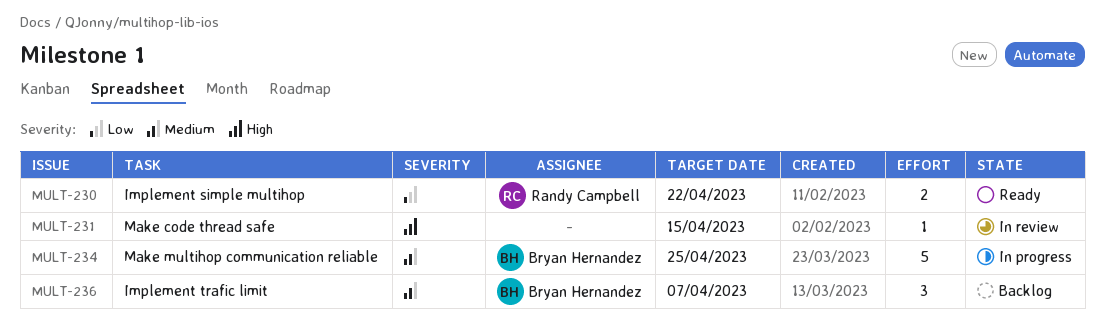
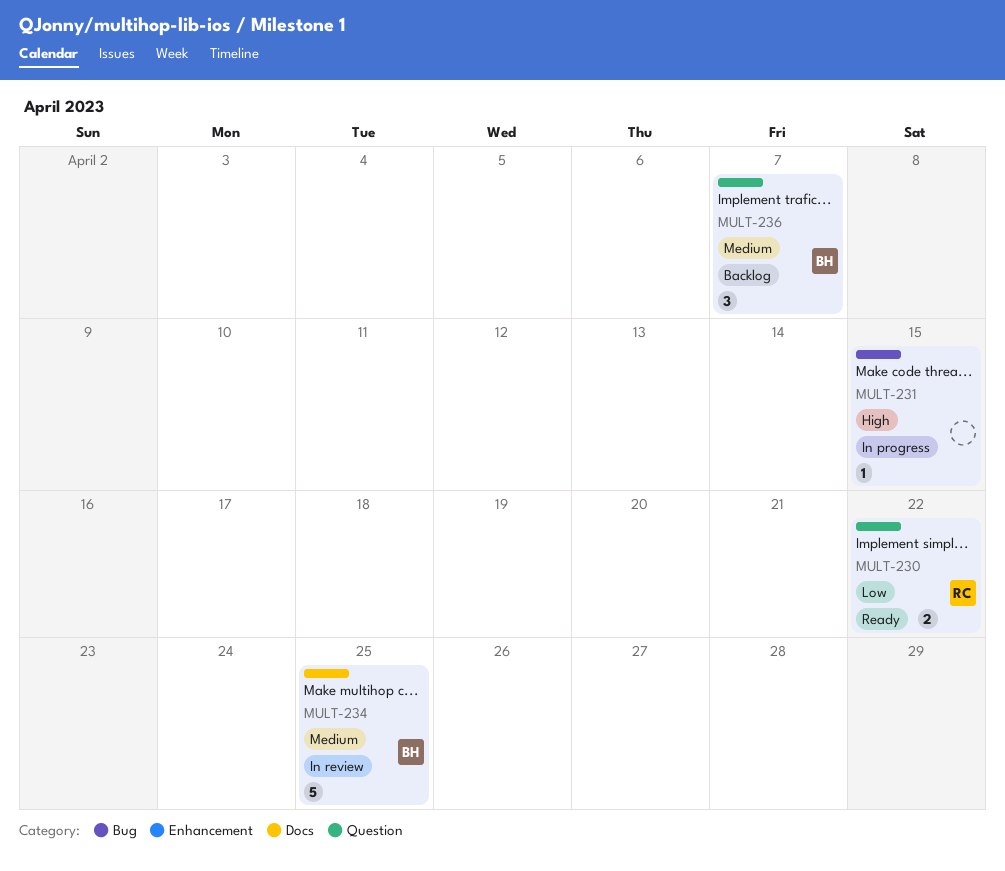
MULT-231, status: In review -> In progress
MULT-234, status: In progress -> In review

